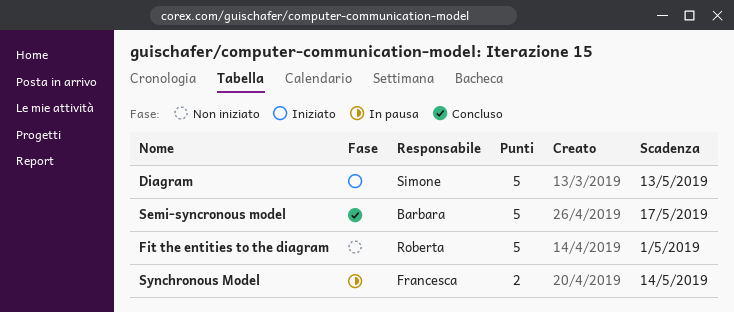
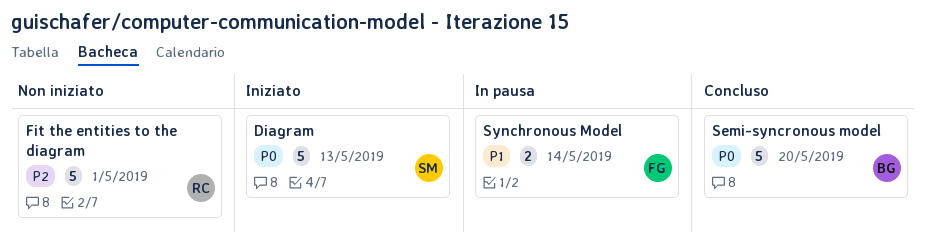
Semi-syncronous model, due: May 17 -> May 20

